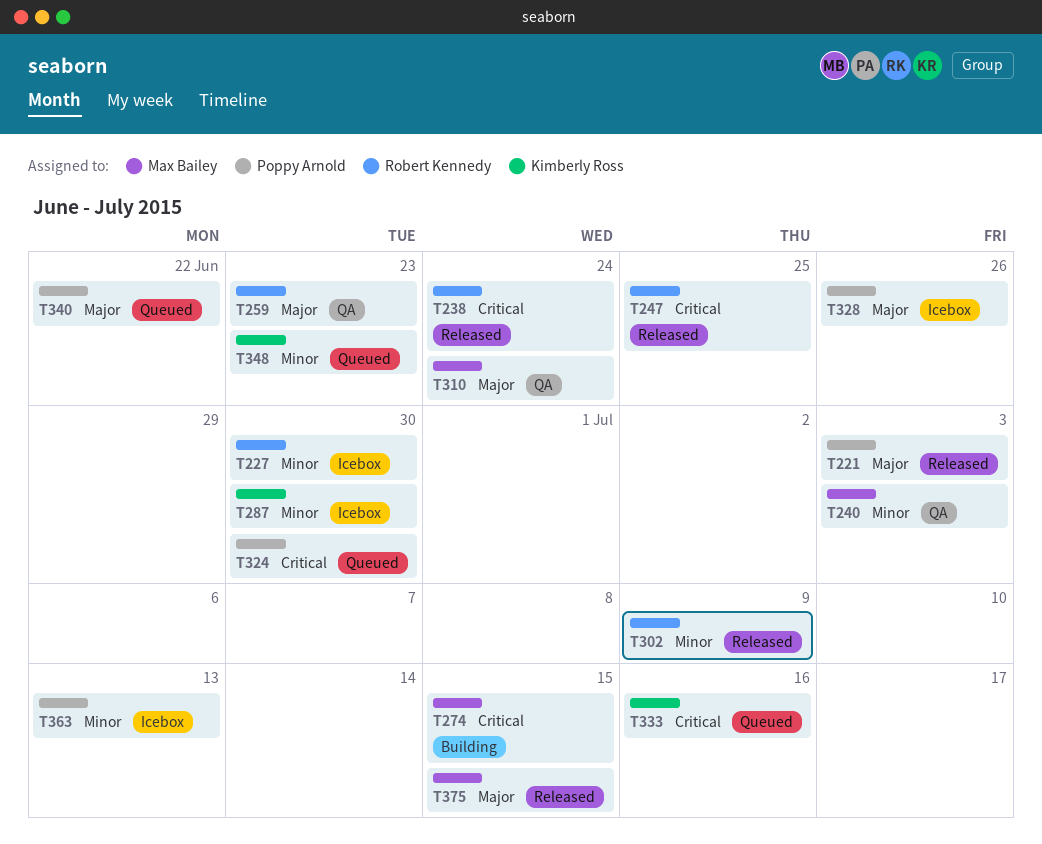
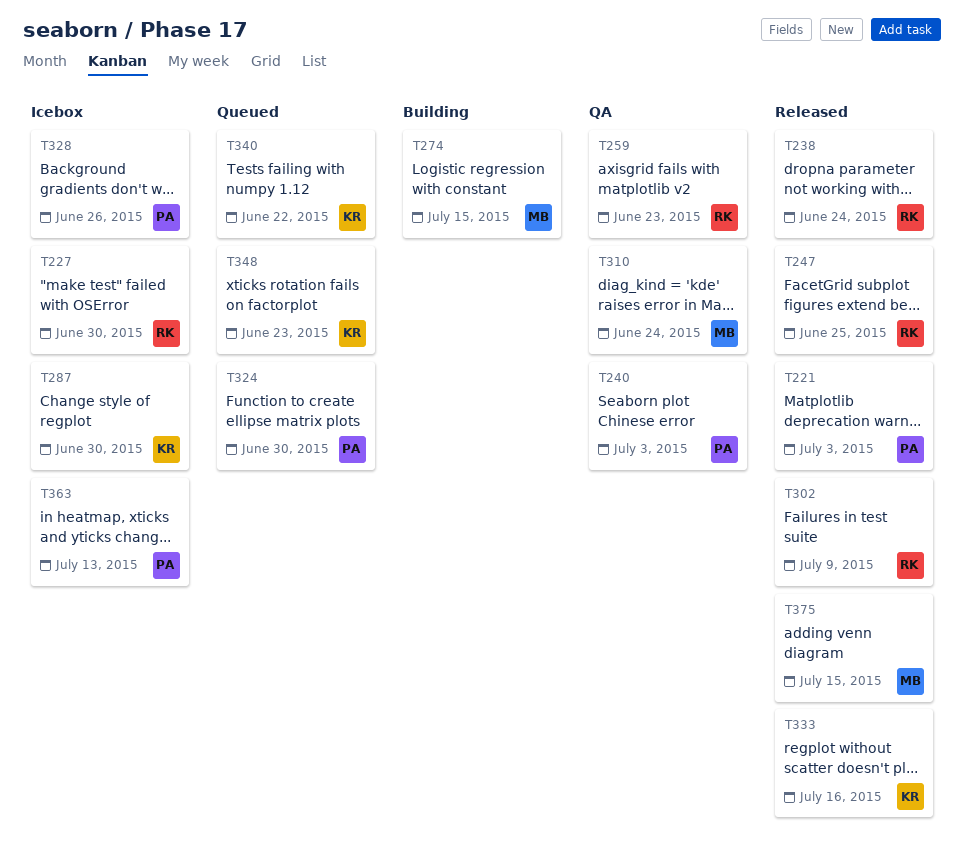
T240, owner: Max Bailey -> Poppy Arnold
T333, status: Queued -> Released
T340, owner: Poppy Arnold -> Kimberly Ross

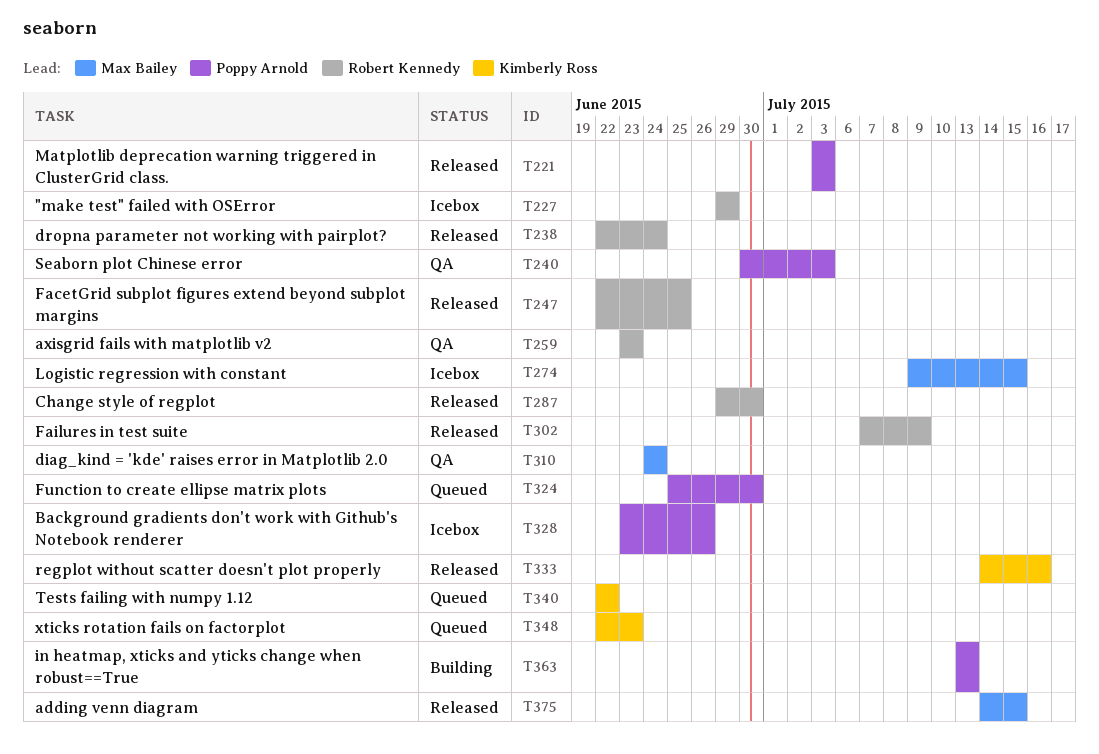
T227, due: Jun 30 -> Jun 29
T274, status: Building -> Icebox
T287, status: Icebox -> Released
T287, owner: Kimberly Ross -> Robert Kennedy
T363, status: Icebox -> Building

